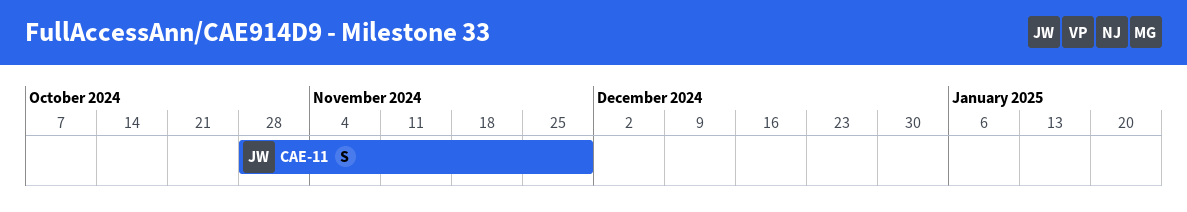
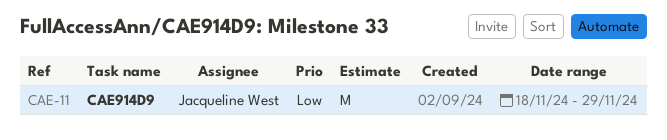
CAE-11, estimate: S -> M
CAE-11, start: Oct 28 -> Nov 18

